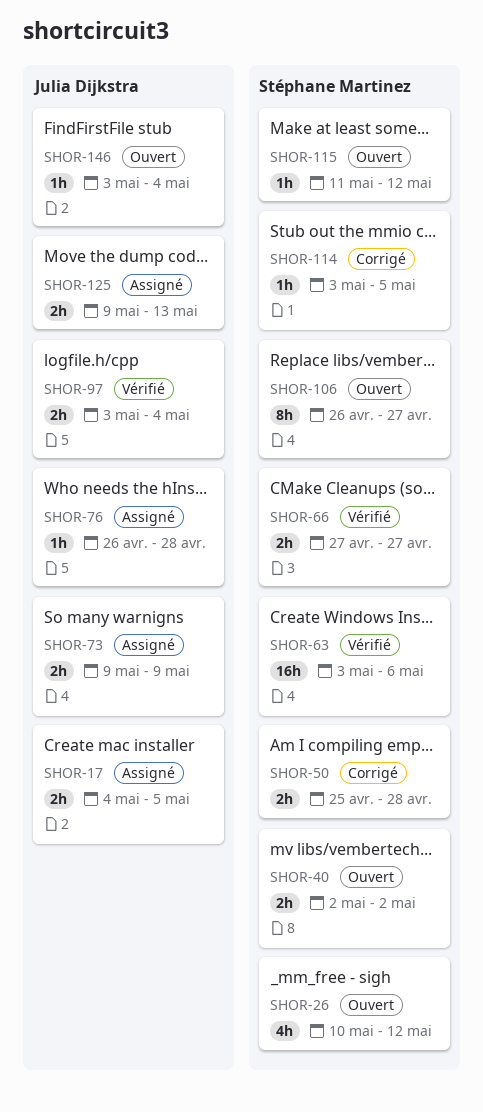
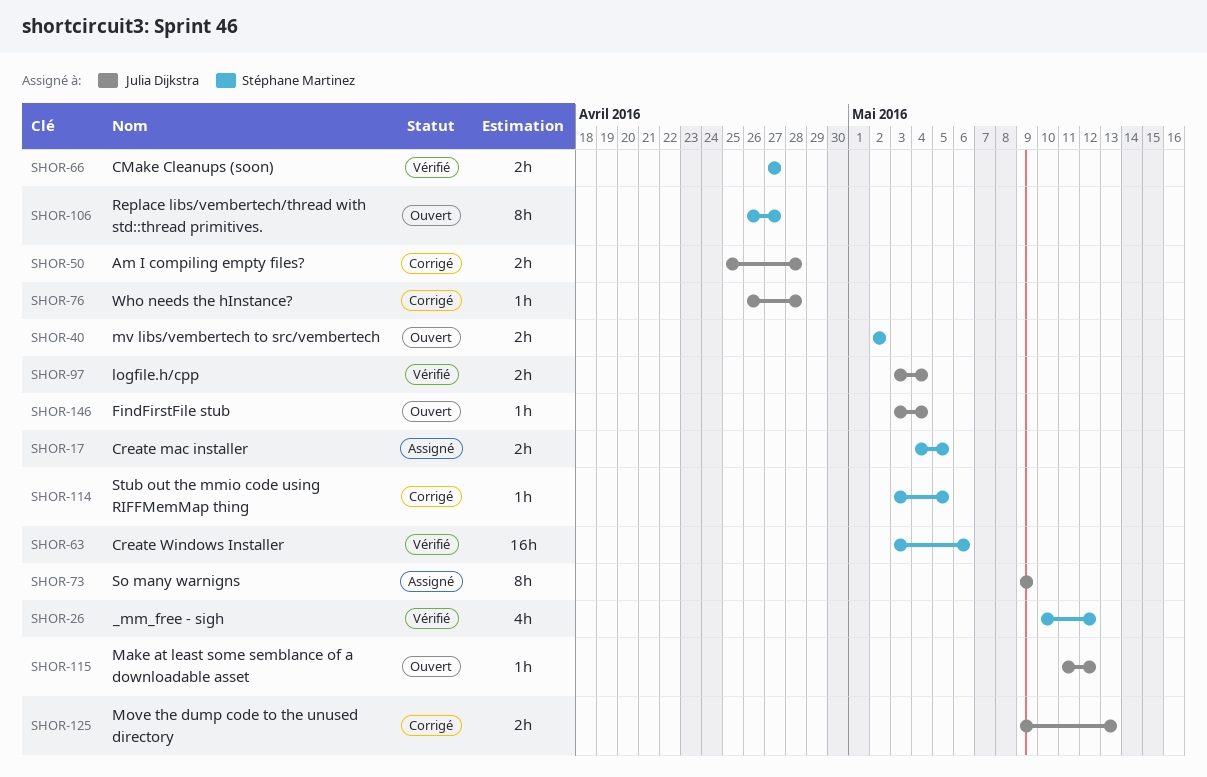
SHOR-17, owner: Julia Dijkstra -> Stéphane Martinez
SHOR-26, status: Ouvert -> Vérifié
SHOR-50, owner: Stéphane Martinez -> Julia Dijkstra
SHOR-73, estimate: 2h -> 8h
SHOR-76, status: Assigné -> Corrigé
SHOR-115, owner: Stéphane Martinez -> Julia Dijkstra
SHOR-125, status: Assigné -> Corrigé

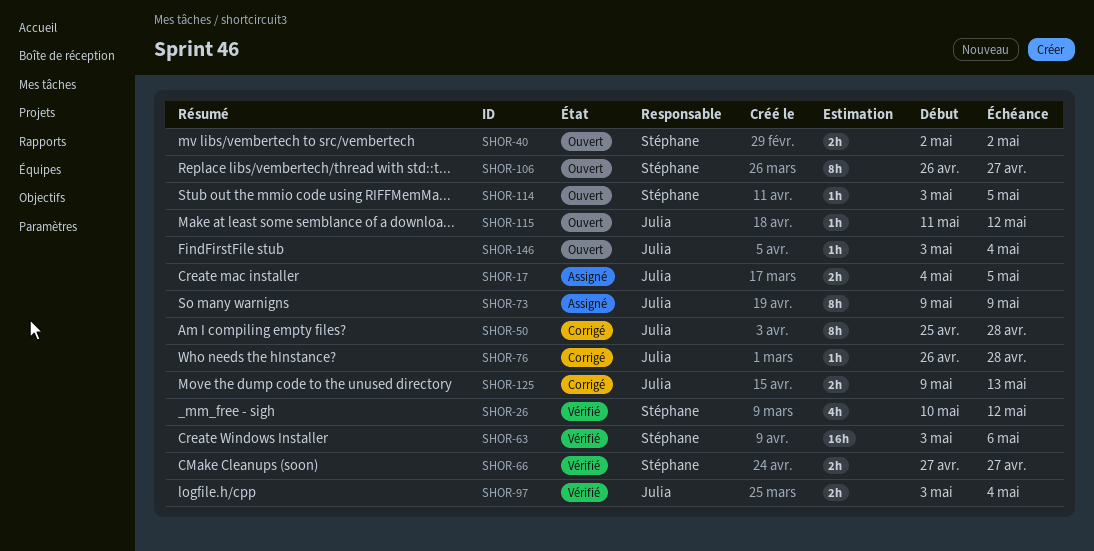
SHOR-17, owner: Stéphane Martinez -> Julia Dijkstra
SHOR-50, estimate: 2h -> 8h
SHOR-114, status: Corrigé -> Ouvert

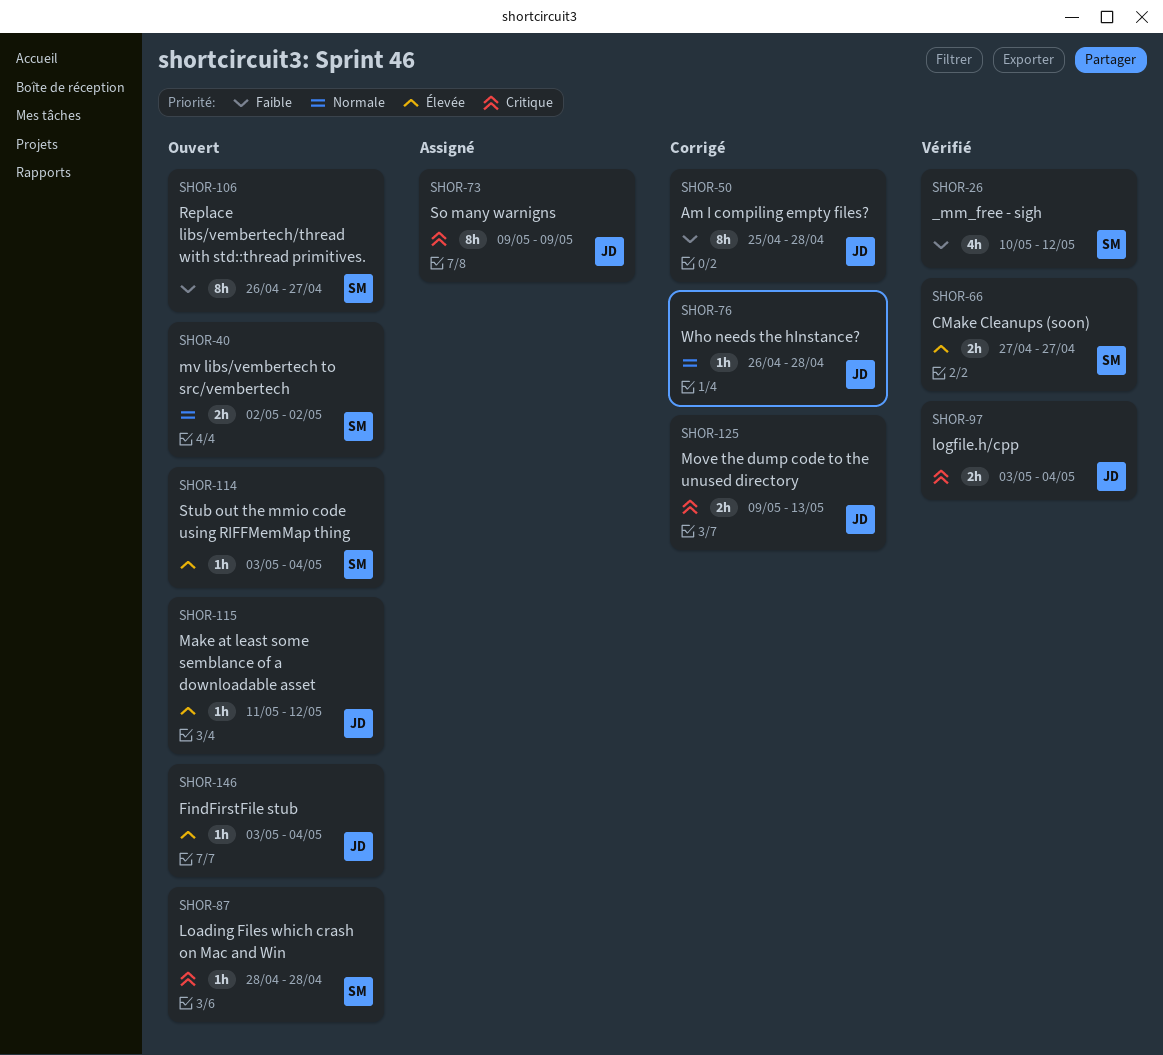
SHOR-17: present -> none
SHOR-63: present -> none
SHOR-87: none -> present
SHOR-114, due: May 5 -> May 4

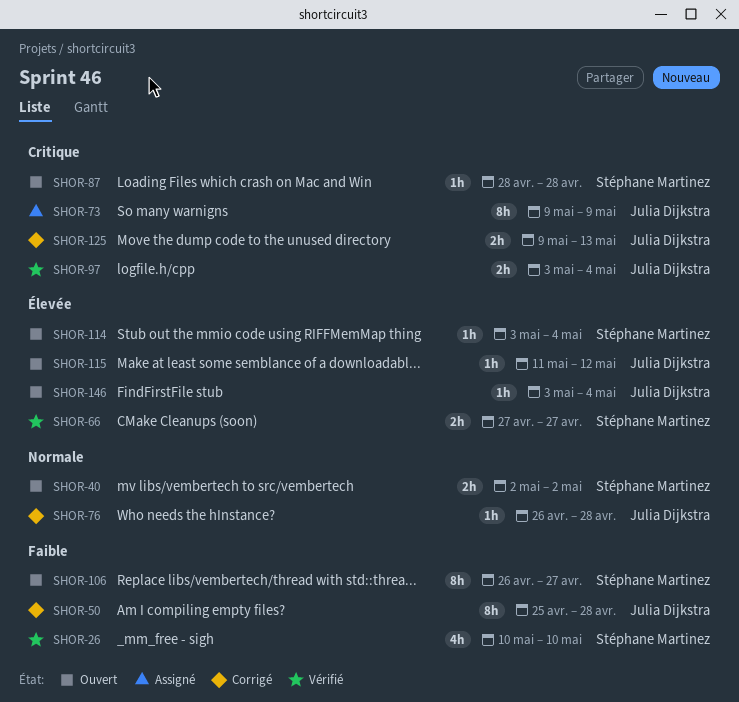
SHOR-26, due: May 12 -> May 10

